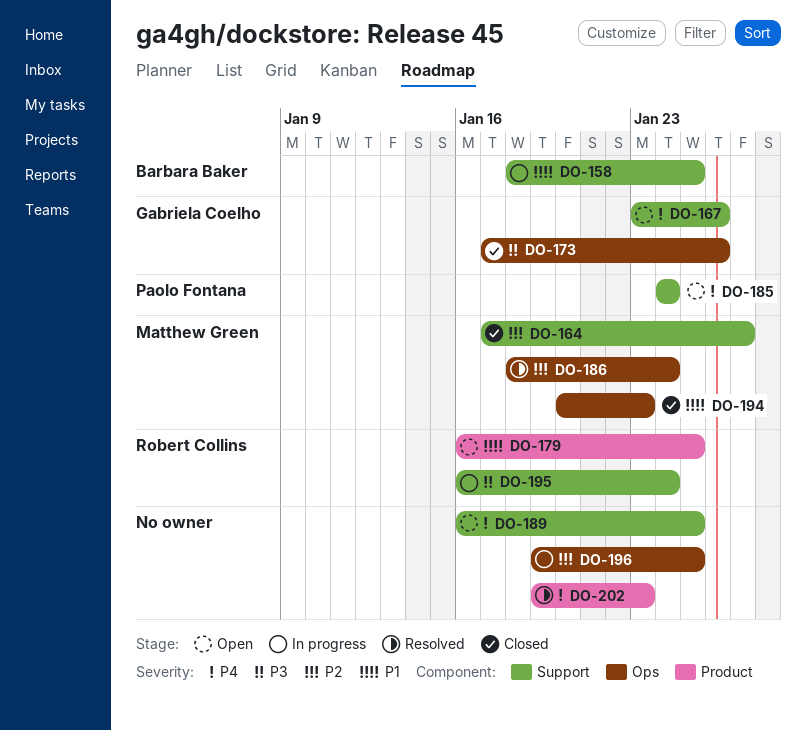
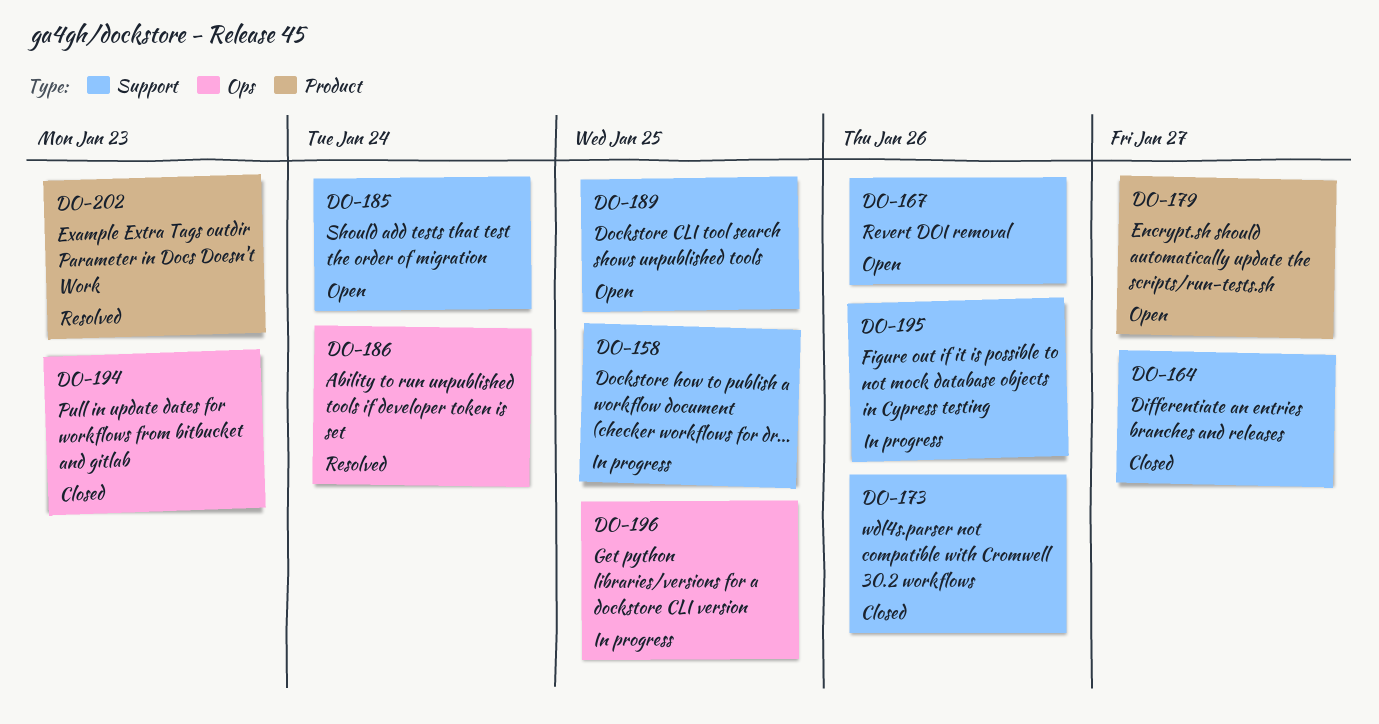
DO-173, label: Ops -> Support
DO-179, due: Jan 25 -> Jan 27
DO-195, due: Jan 24 -> Jan 26

